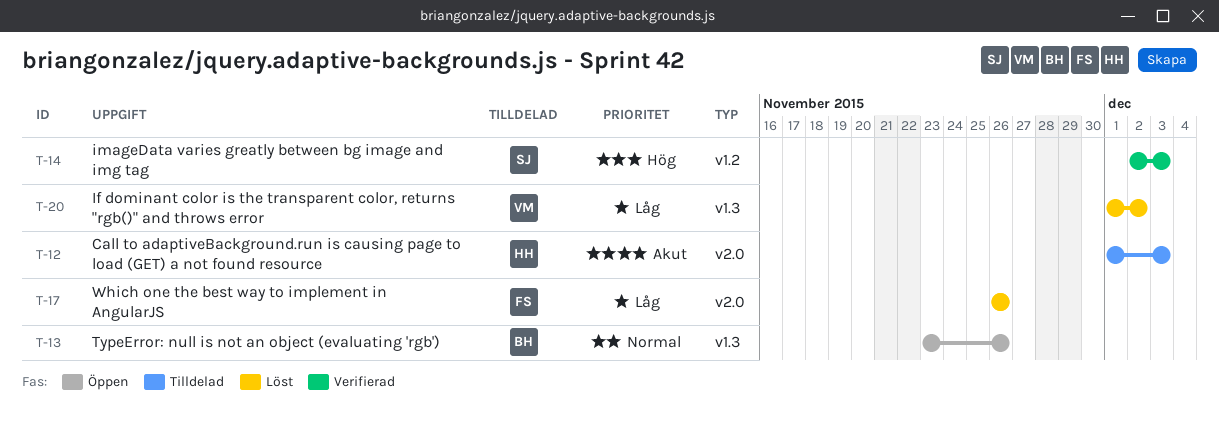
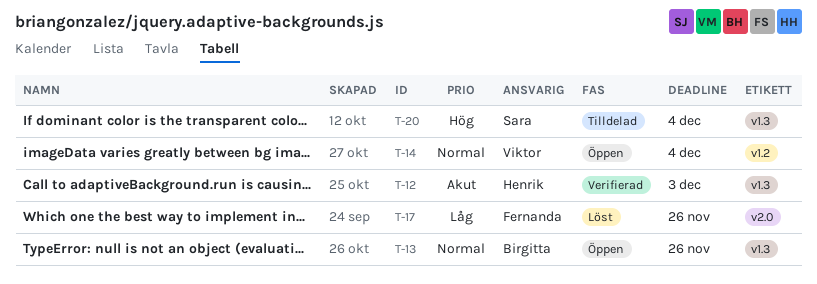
T-12, status: Tilldelad -> Verifierad
T-12, label: v2.0 -> v1.3
T-14, status: Verifierad -> Öppen
T-14, owner: Sara -> Viktor
T-14, priority: Hög -> Normal
T-14, due: Dec 3 -> Dec 4
T-20, status: Löst -> Tilldelad
T-20, owner: Viktor -> Sara
T-20, priority: Låg -> Hög
T-20, due: Dec 2 -> Dec 4

